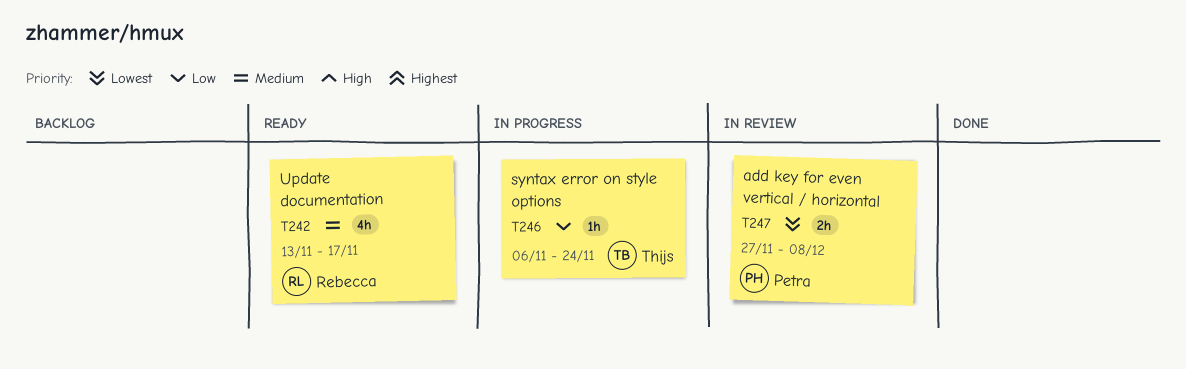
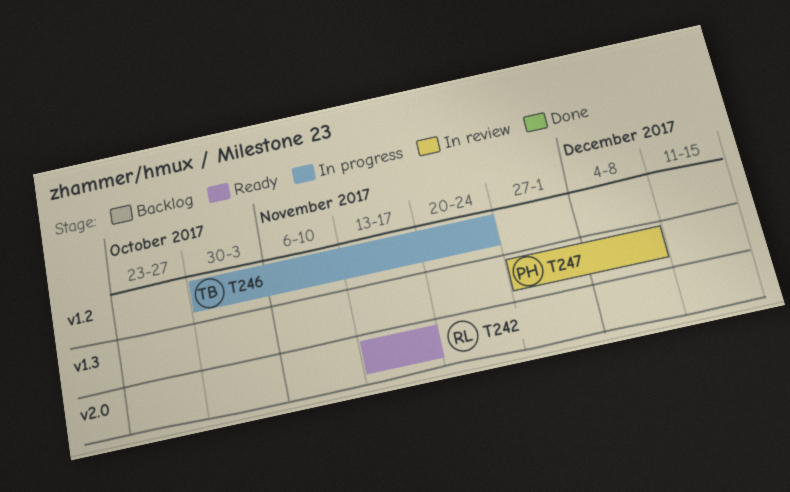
T246, start: Nov 6 -> Oct 30

